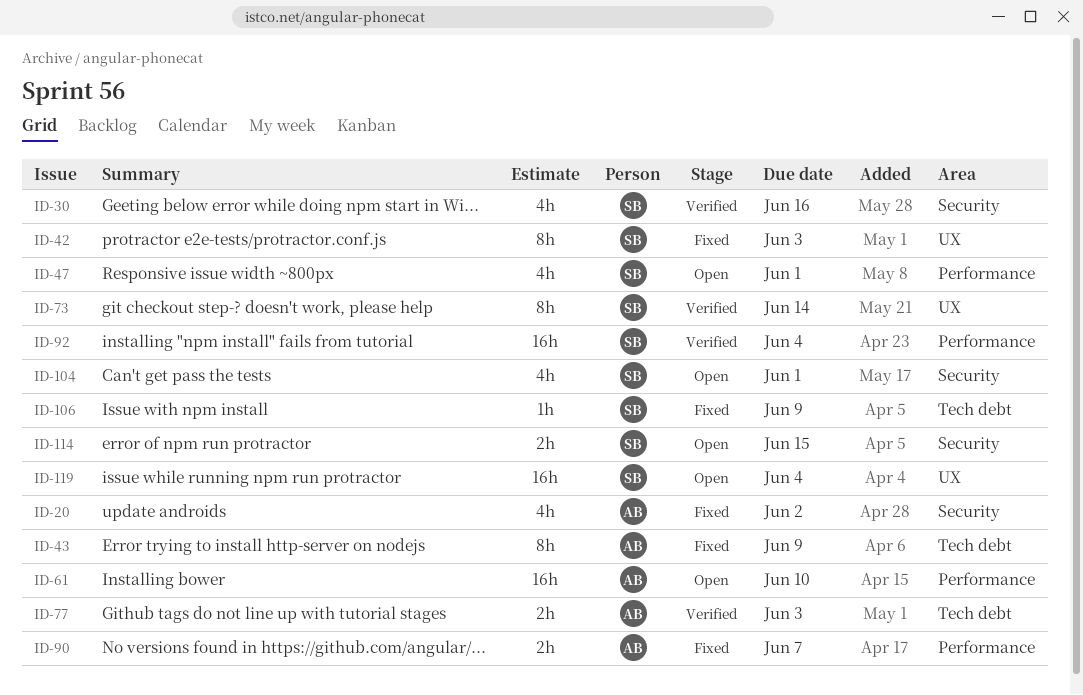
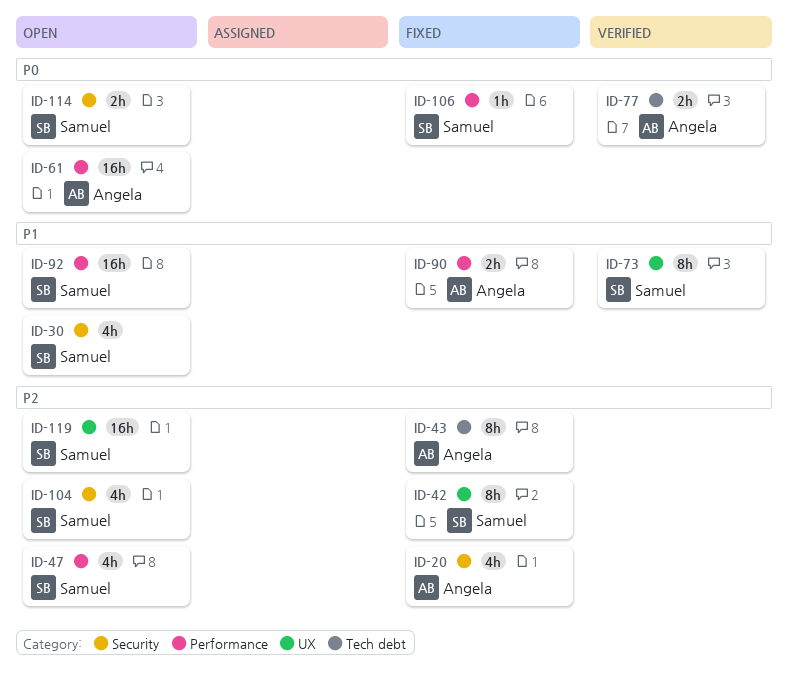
ID-30, status: Verified -> Open
ID-92, status: Verified -> Open
ID-106, label: Tech debt -> Performance

